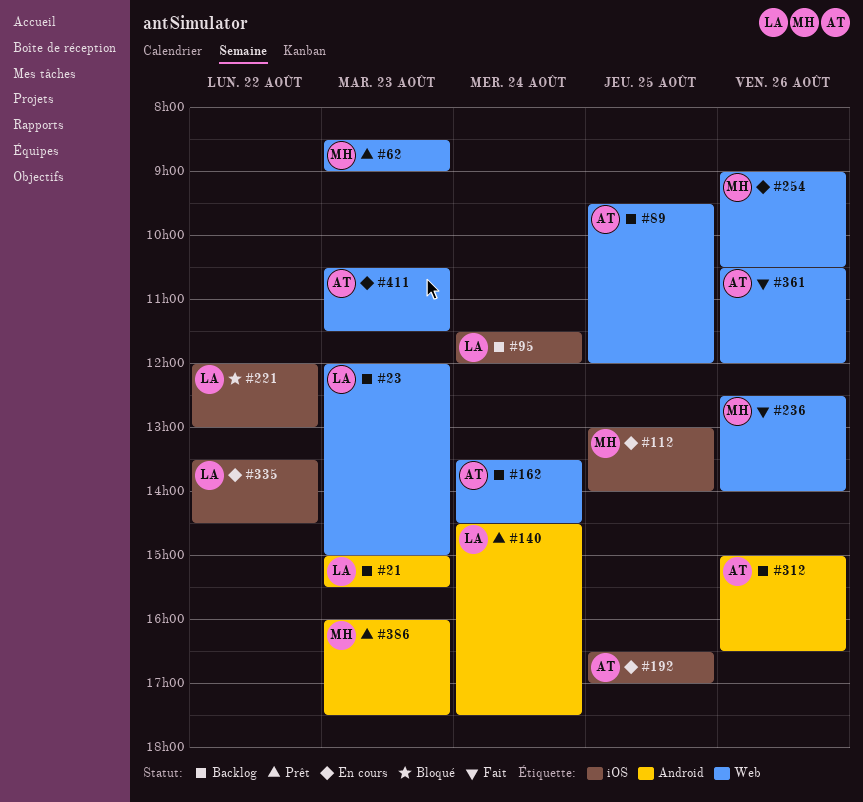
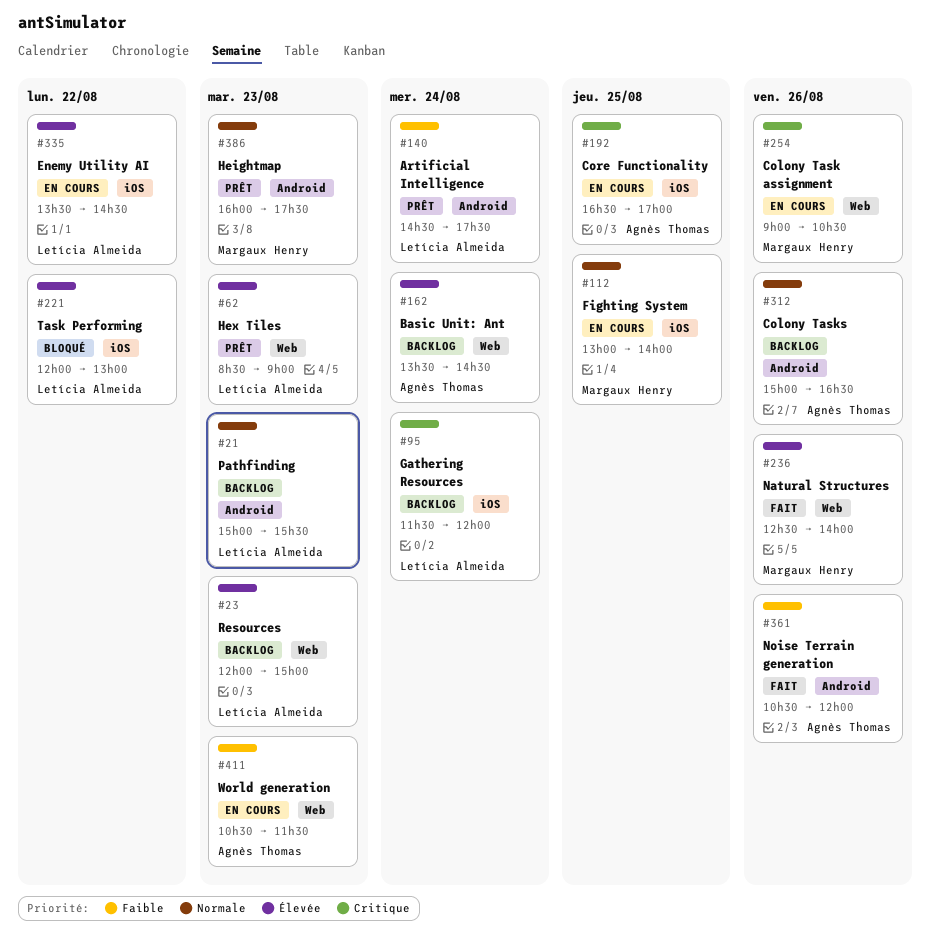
#62, owner: Margaux Henry -> Letícia Almeida
#89: present -> none
#361, label: Web -> Android

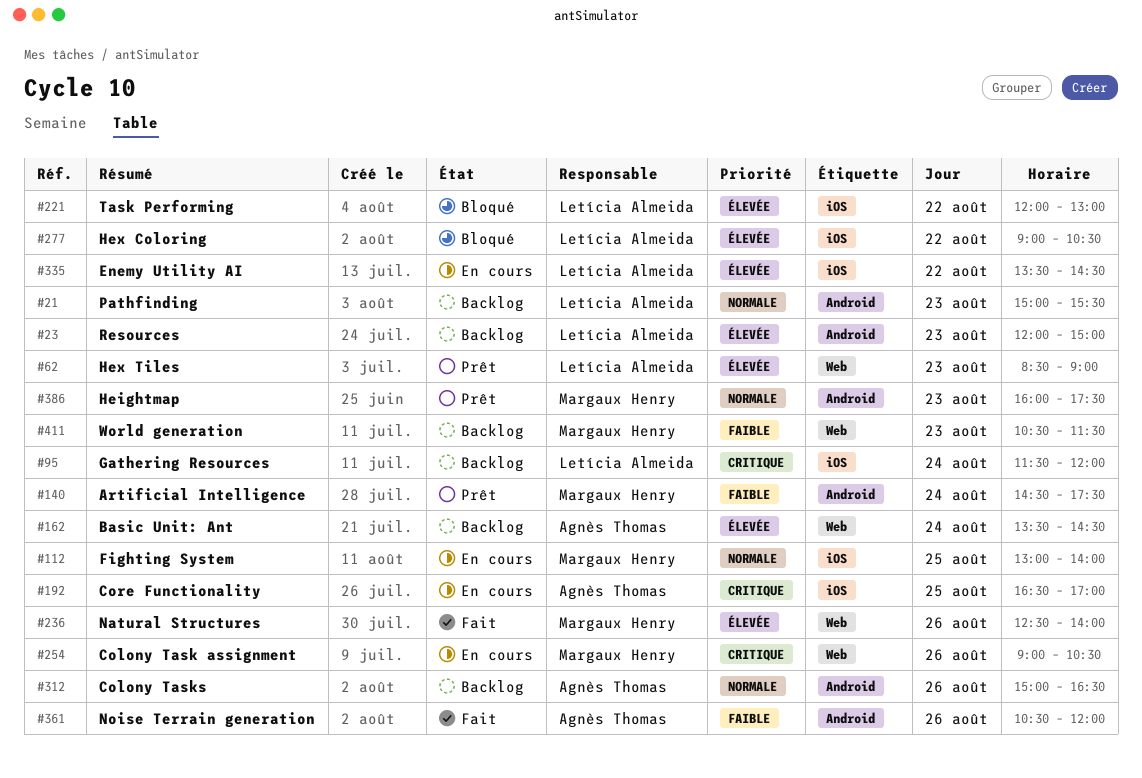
#23, label: Web -> Android
#140, owner: Letícia Almeida -> Margaux Henry
#277: none -> present
#411, status: En cours -> Backlog
#411, owner: Agnès Thomas -> Margaux Henry

